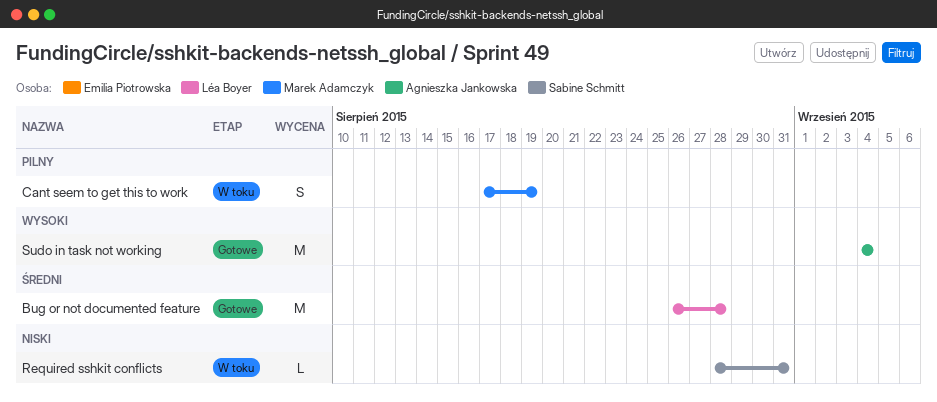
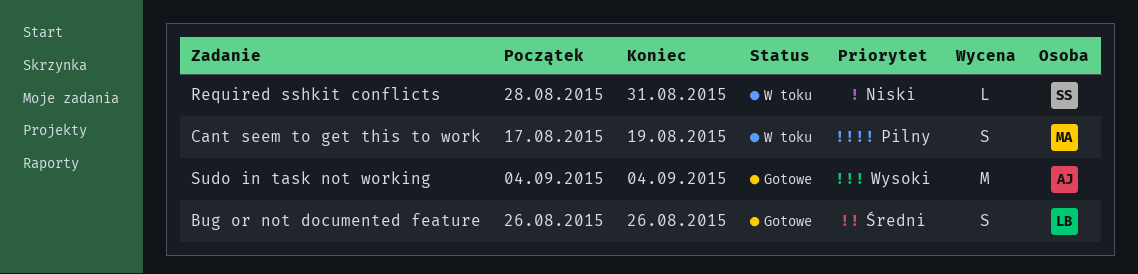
Bug or not documented feature, estimate: M -> S
Bug or not documented feature, due: Aug 28 -> Aug 26

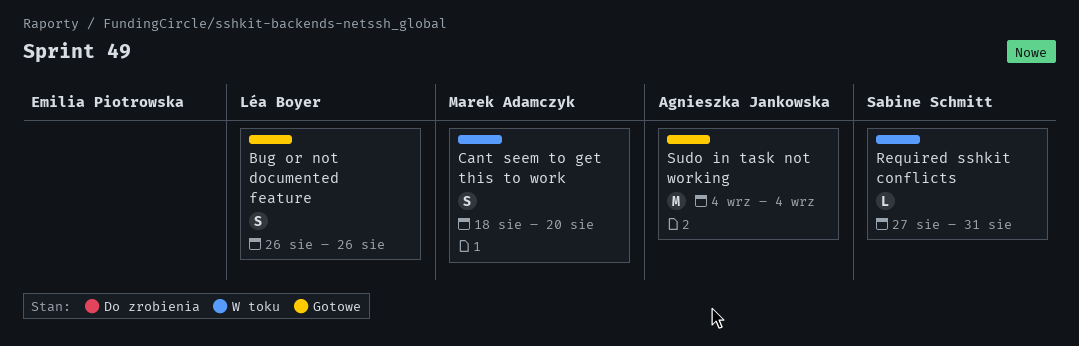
Cant seem to get this to work, start: Aug 17 -> Aug 18
Cant seem to get this to work, due: Aug 19 -> Aug 20
Required sshkit conflicts, start: Aug 28 -> Aug 27

